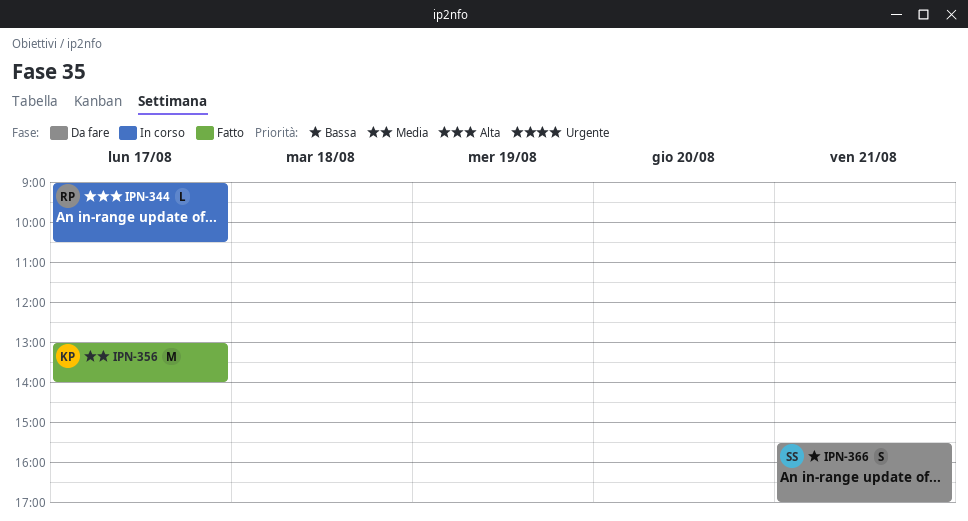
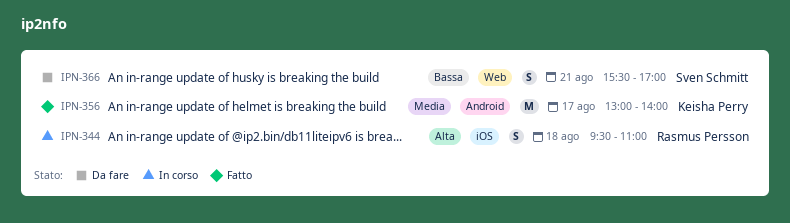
IPN-344, estimate: L -> S
IPN-344, day: Aug 17 -> Aug 18
IPN-344, begins: 09:00 -> 09:30
IPN-344, ends: 10:30 -> 11:00

